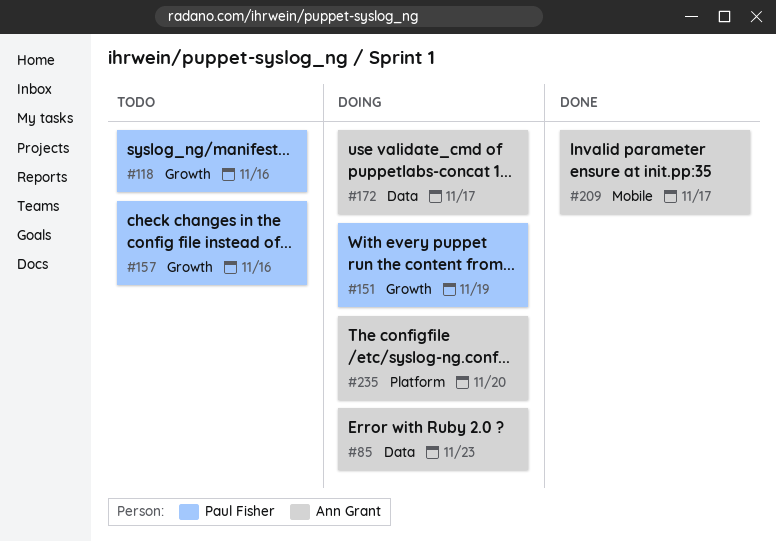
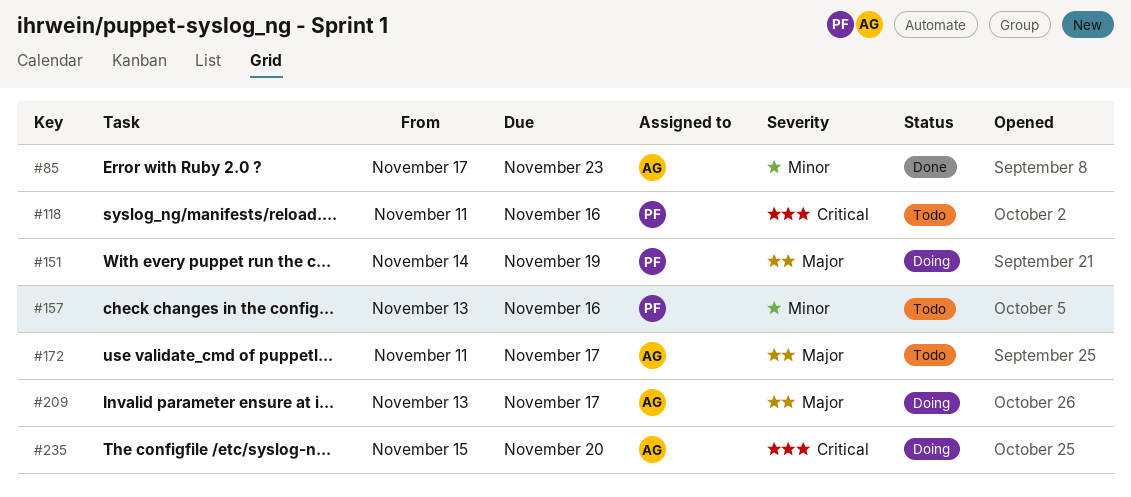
#85, status: Doing -> Done
#172, status: Doing -> Todo
#209, status: Done -> Doing

